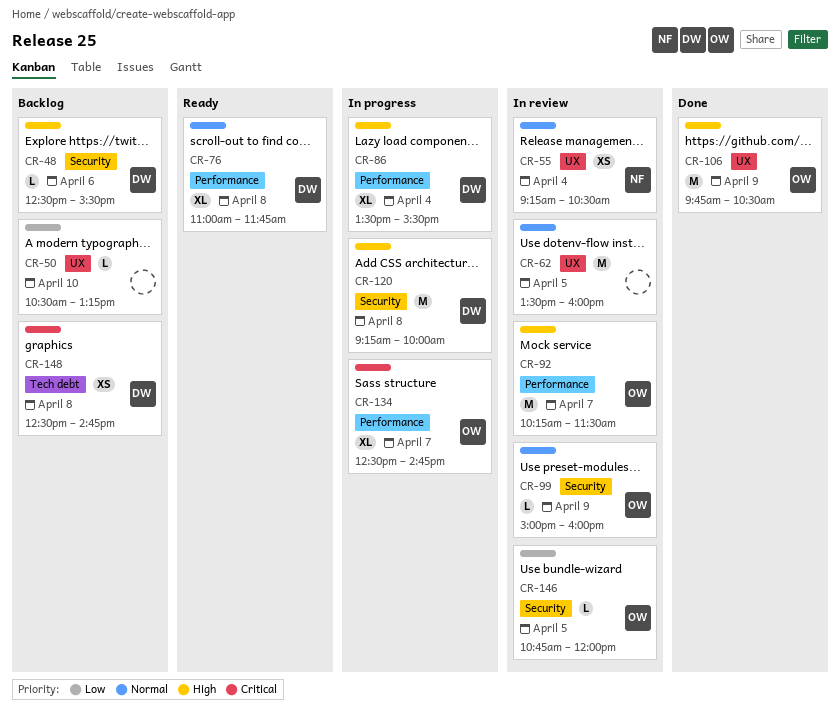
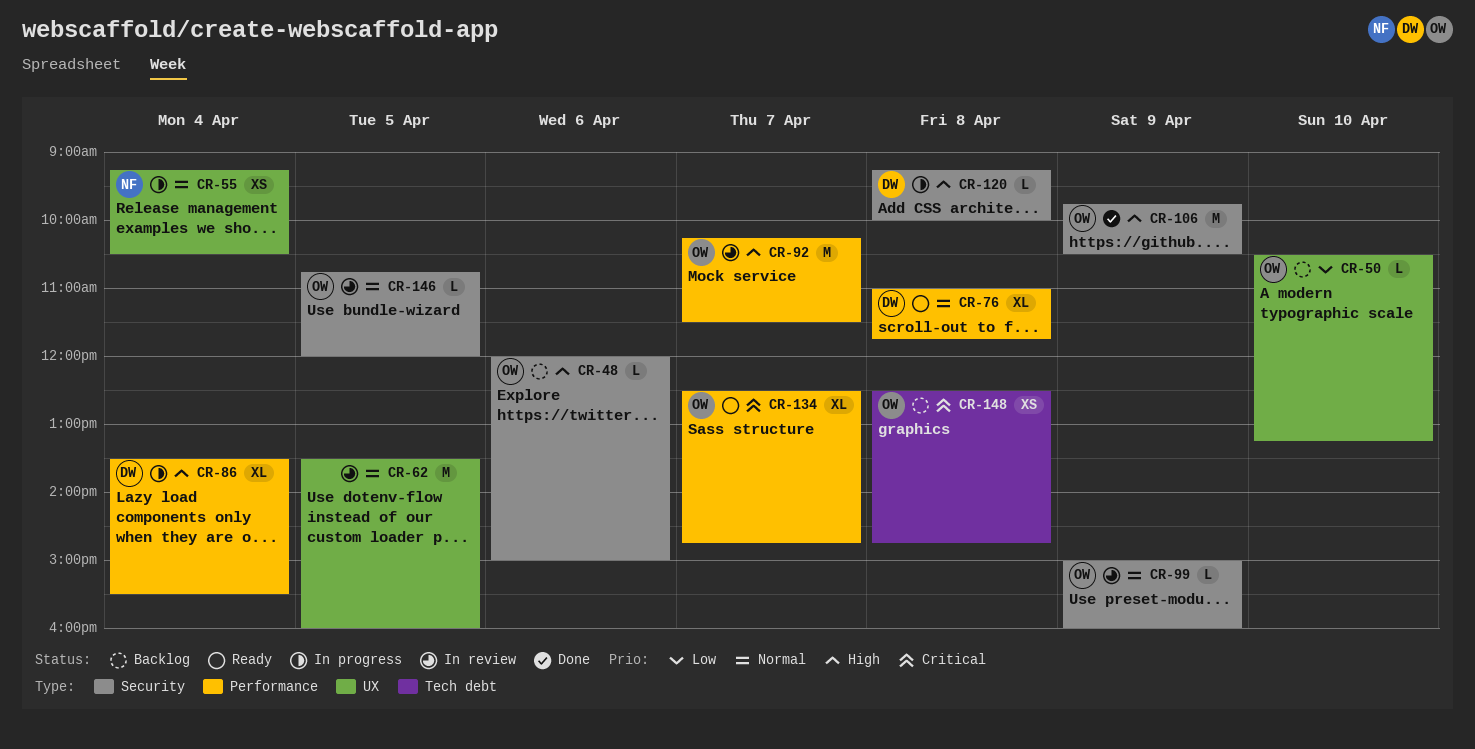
CR-48, owner: DW -> OW
CR-48, begins: 12:30 -> 12:00
CR-48, ends: 15:30 -> 15:00
CR-50, owner: none -> OW
CR-55, status: In review -> In progress
CR-106, label: UX -> Security
CR-120, estimate: M -> L
CR-134, status: In progress -> Ready
CR-146, priority: Low -> Normal
CR-148, owner: DW -> OW

